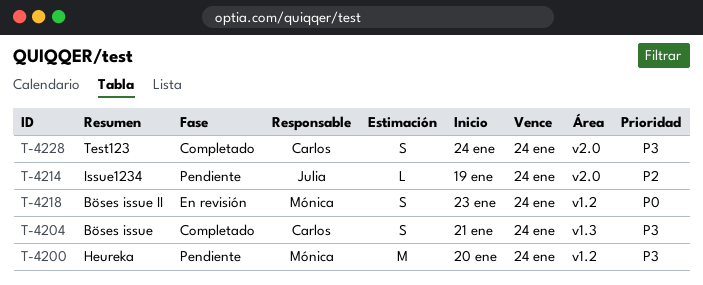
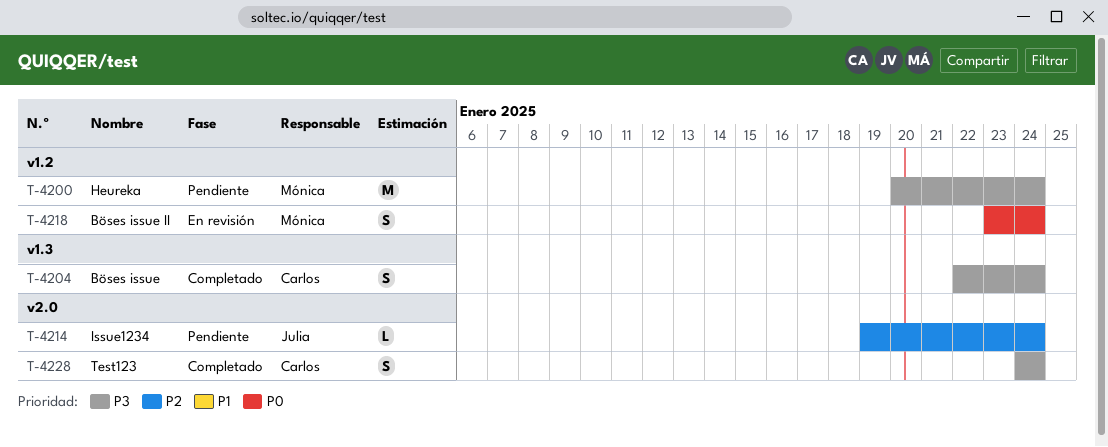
T-4204, start: Jan 21 -> Jan 22

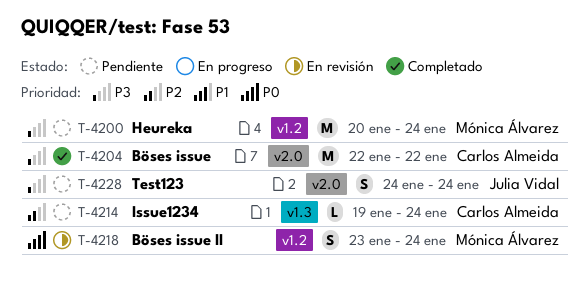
T-4204, label: v1.3 -> v2.0
T-4204, estimate: S -> M
T-4204, due: Jan 24 -> Jan 22
T-4214, owner: Julia Vidal -> Carlos Almeida
T-4214, label: v2.0 -> v1.3
T-4228, status: Completado -> Pendiente
T-4228, owner: Carlos Almeida -> Julia Vidal

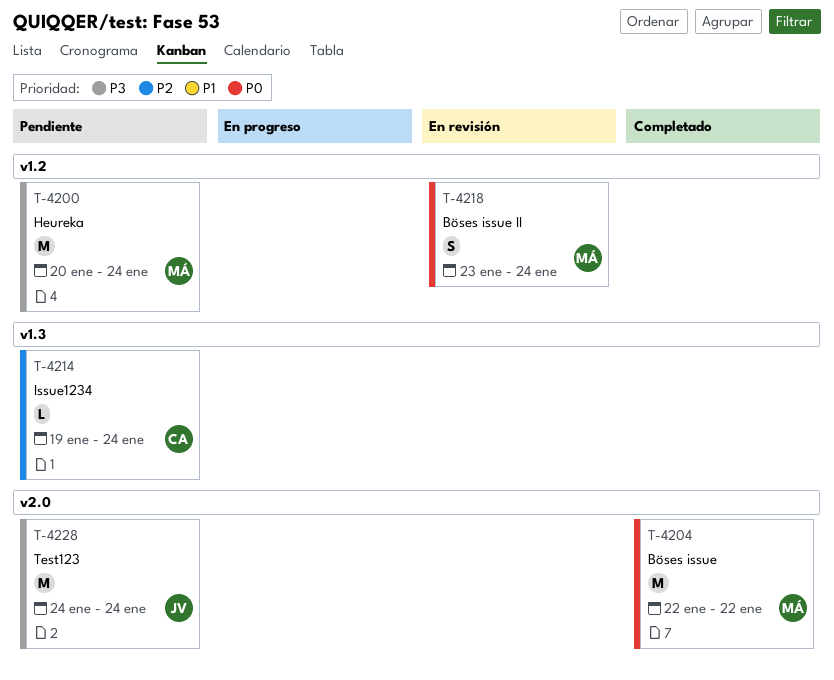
T-4204, owner: Carlos Almeida -> Mónica Álvarez
T-4204, priority: P3 -> P0
T-4228, estimate: S -> M

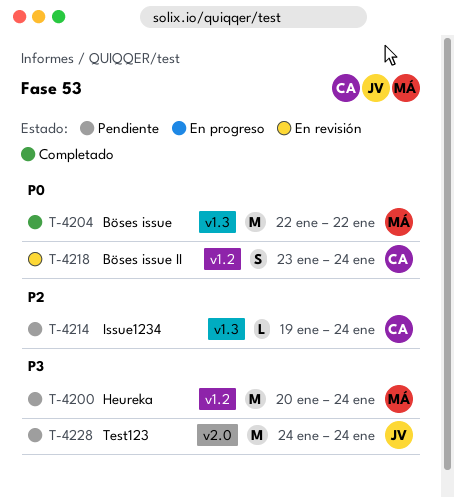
T-4204, label: v2.0 -> v1.3
T-4218, owner: MÁ -> CA

